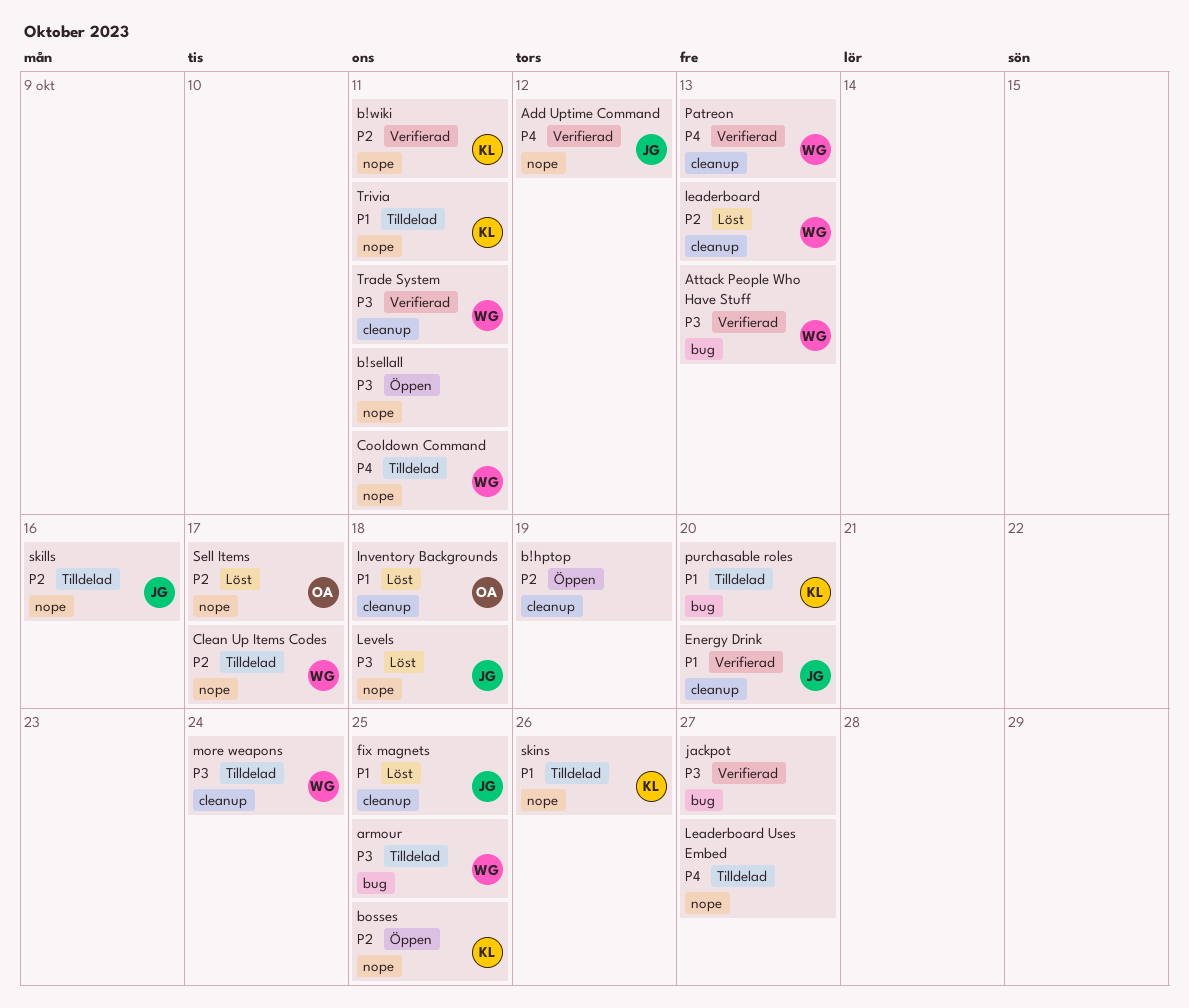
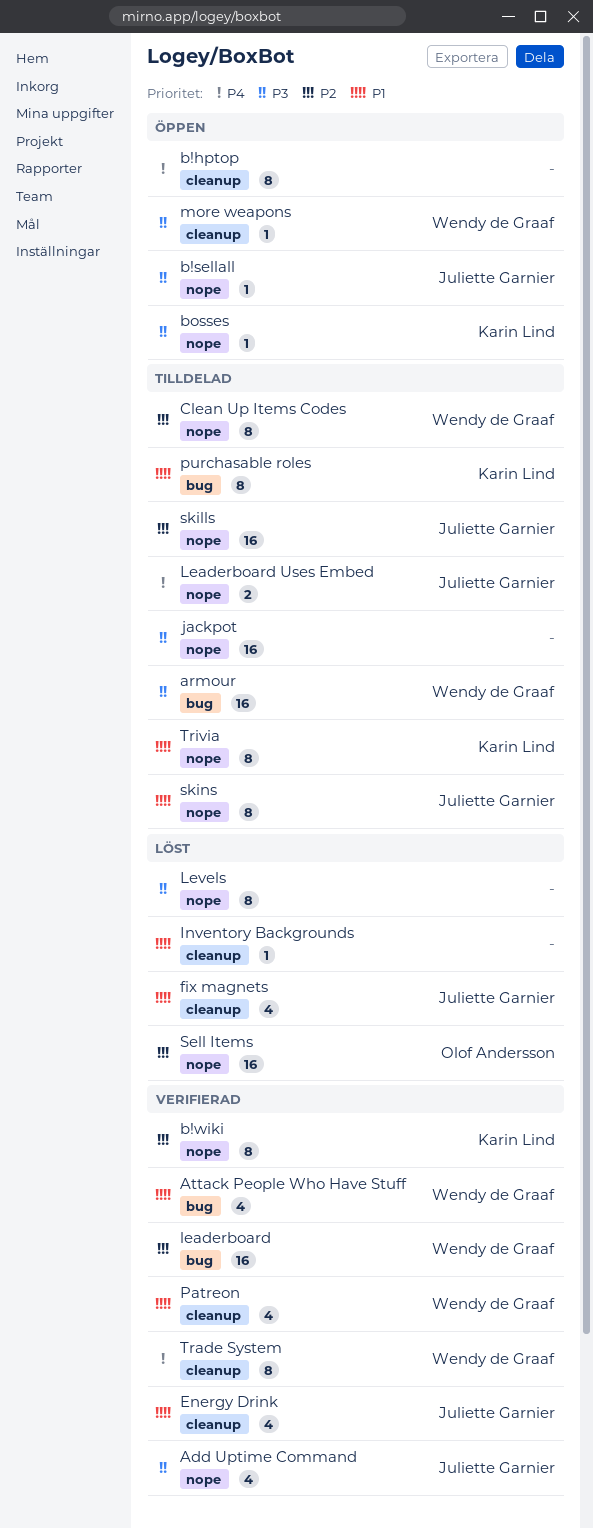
Add Uptime Command, priority: P4 -> P3
Attack People Who Have Stuff, priority: P3 -> P1
b!hptop, priority: P2 -> P4
b!sellall, owner: none -> Juliette Garnier
bosses, priority: P2 -> P3
Cooldown Command: present -> none
Inventory Backgrounds, owner: Olof Andersson -> none
jackpot, status: Verifierad -> Tilldelad
jackpot, label: bug -> nope
leaderboard, status: Löst -> Verifierad
leaderboard, label: cleanup -> bug
Leaderboard Uses Embed, owner: none -> Juliette Garnier
Levels, owner: Juliette Garnier -> none
more weapons, status: Tilldelad -> Öppen
Patreon, priority: P4 -> P1
skins, owner: Karin Lind -> Juliette Garnier
Trade System, priority: P3 -> P4

